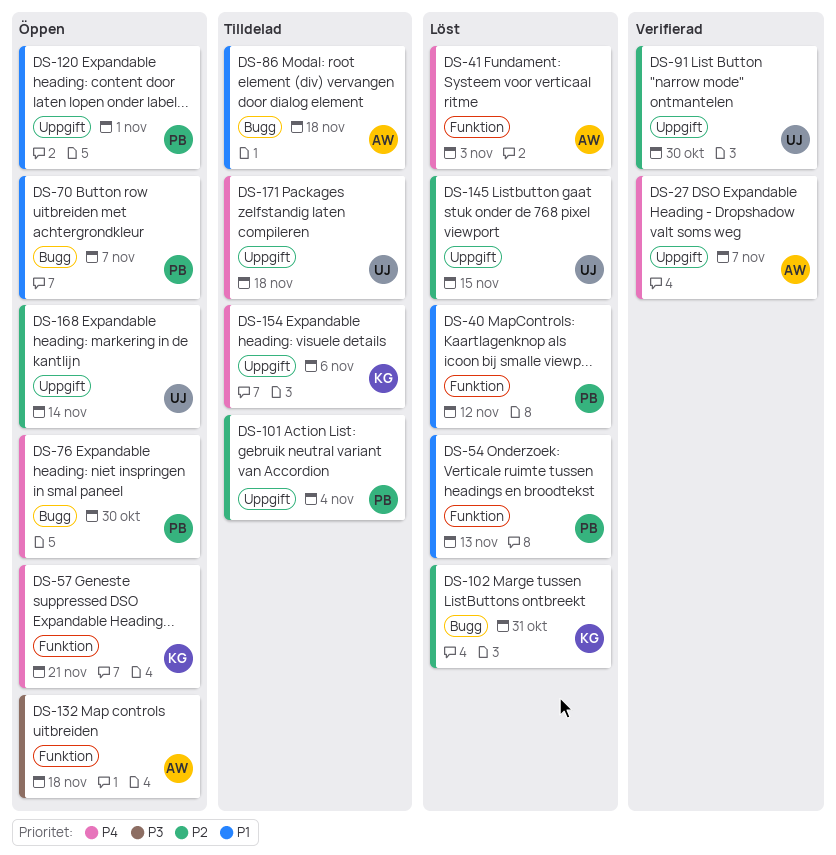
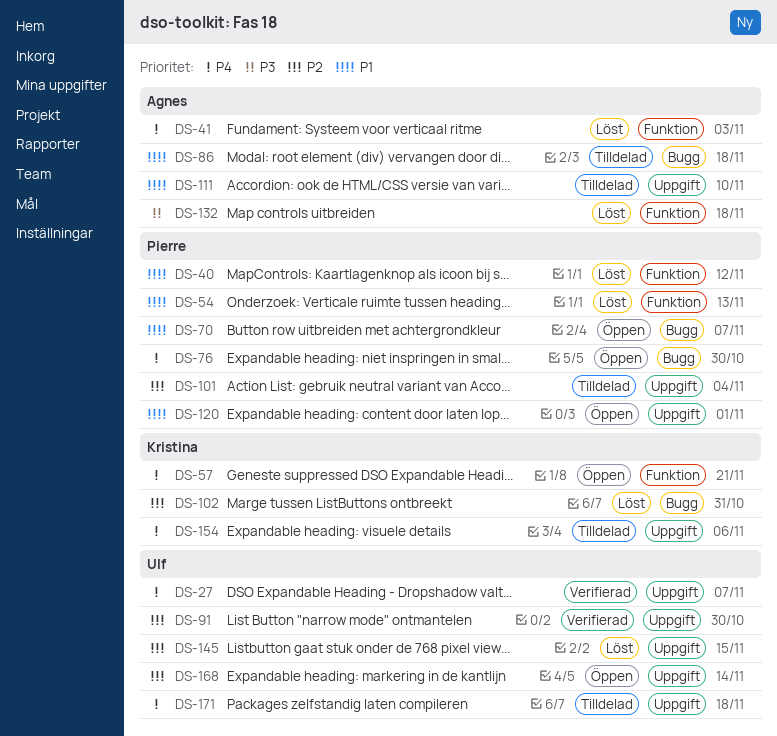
DS-27, owner: Agnes -> Ulf
DS-111: none -> present
DS-132, status: Öppen -> Löst

